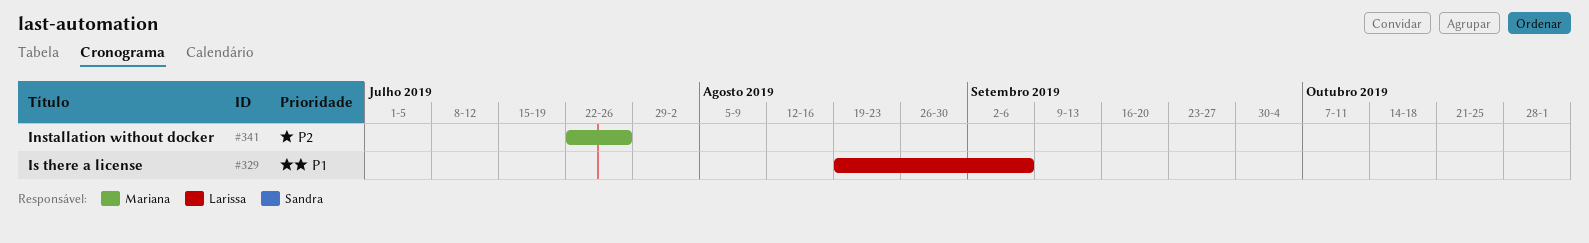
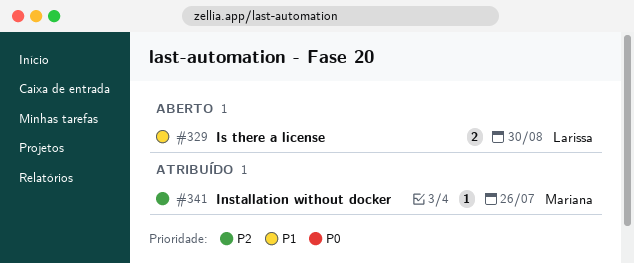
#329, due: Sep 6 -> Aug 30

